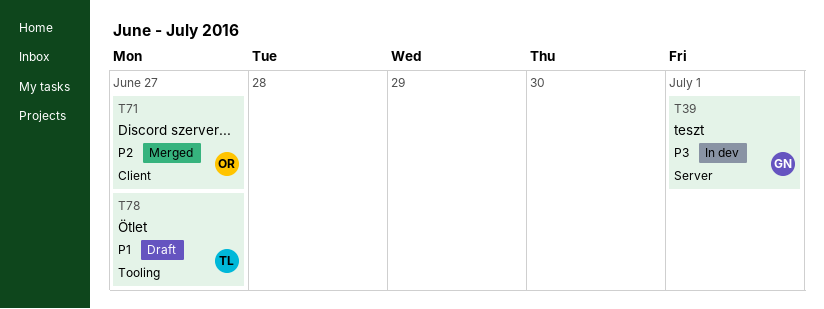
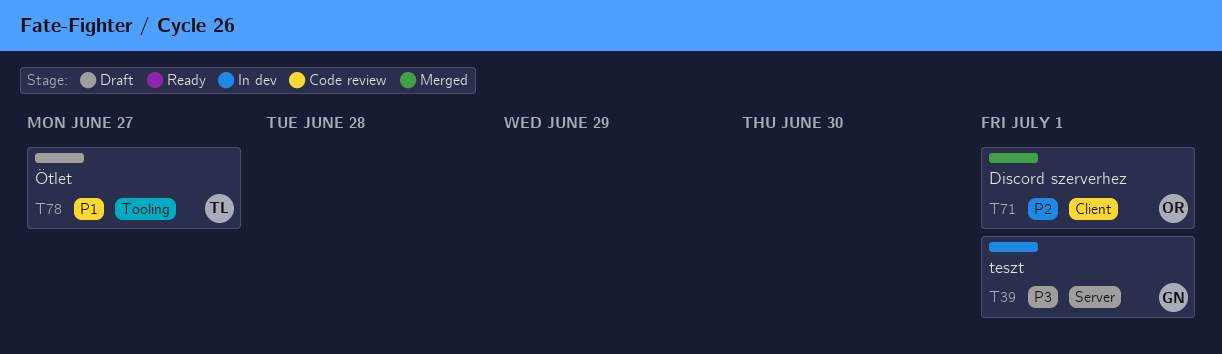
T71, due: Jun 27 -> Jul 1

